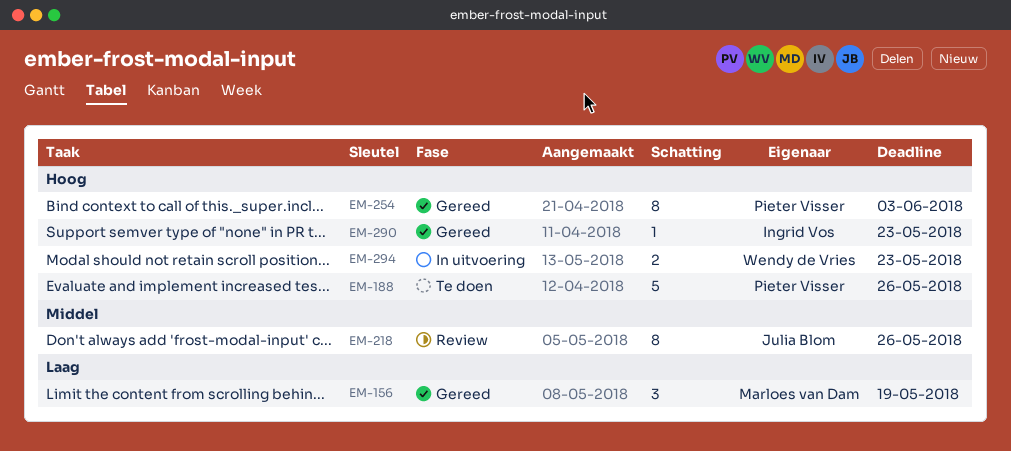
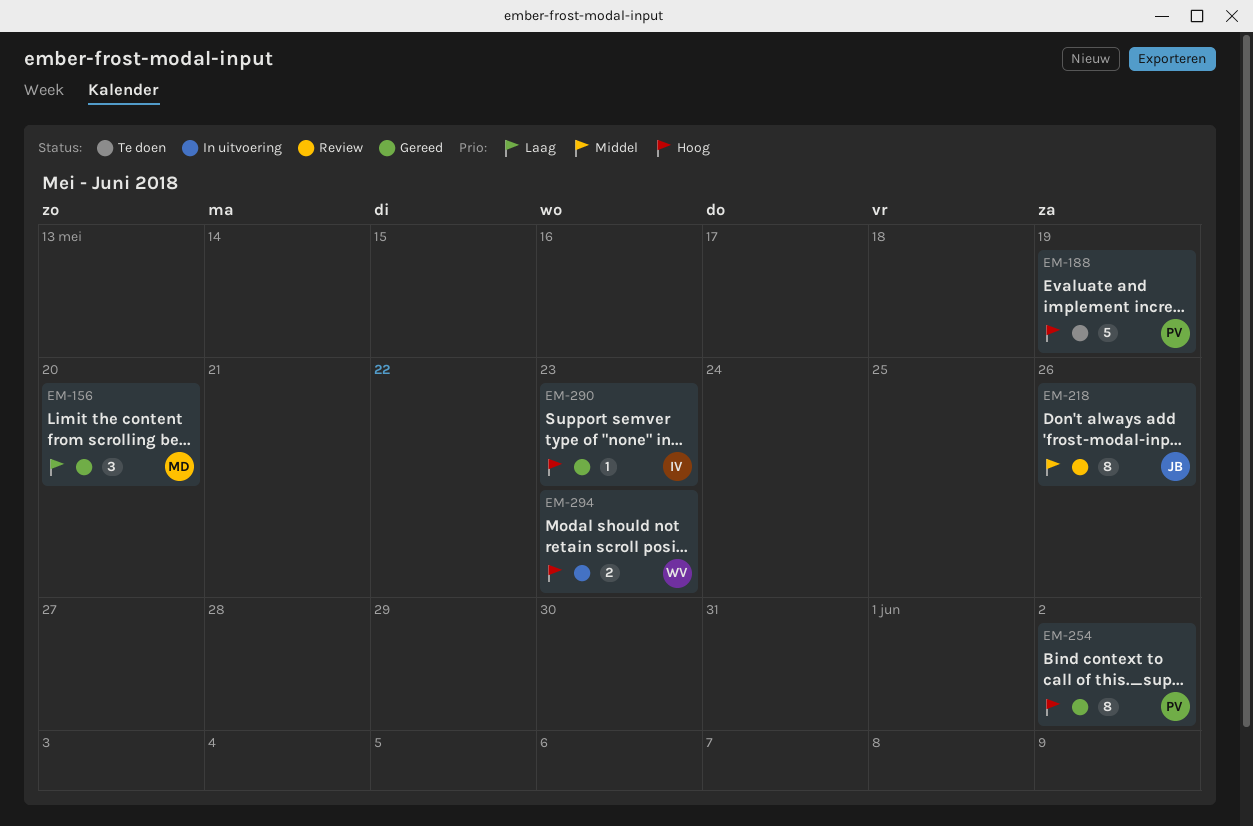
EM-156, due: May 19 -> May 20
EM-188, due: May 26 -> May 19
EM-254, due: Jun 3 -> Jun 2

